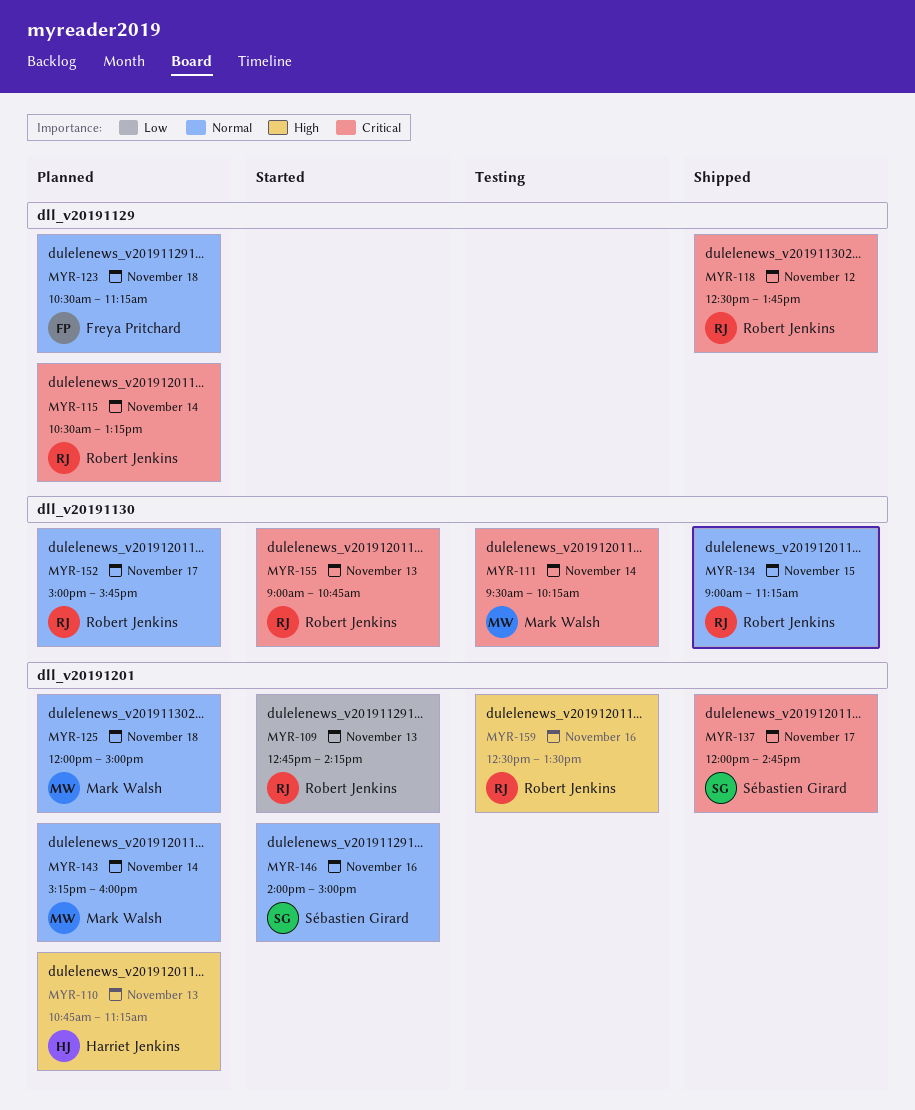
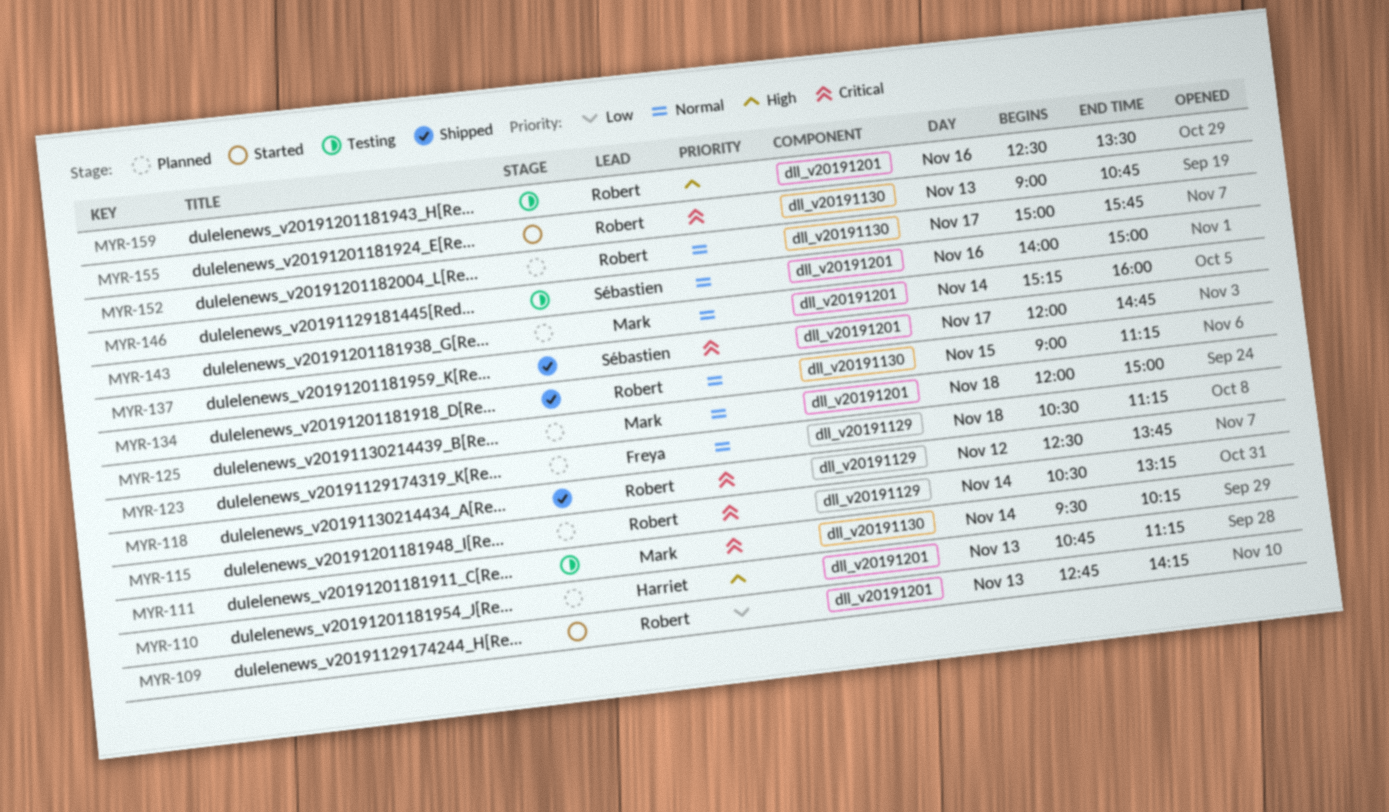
MYR-146, status: Started -> Testing

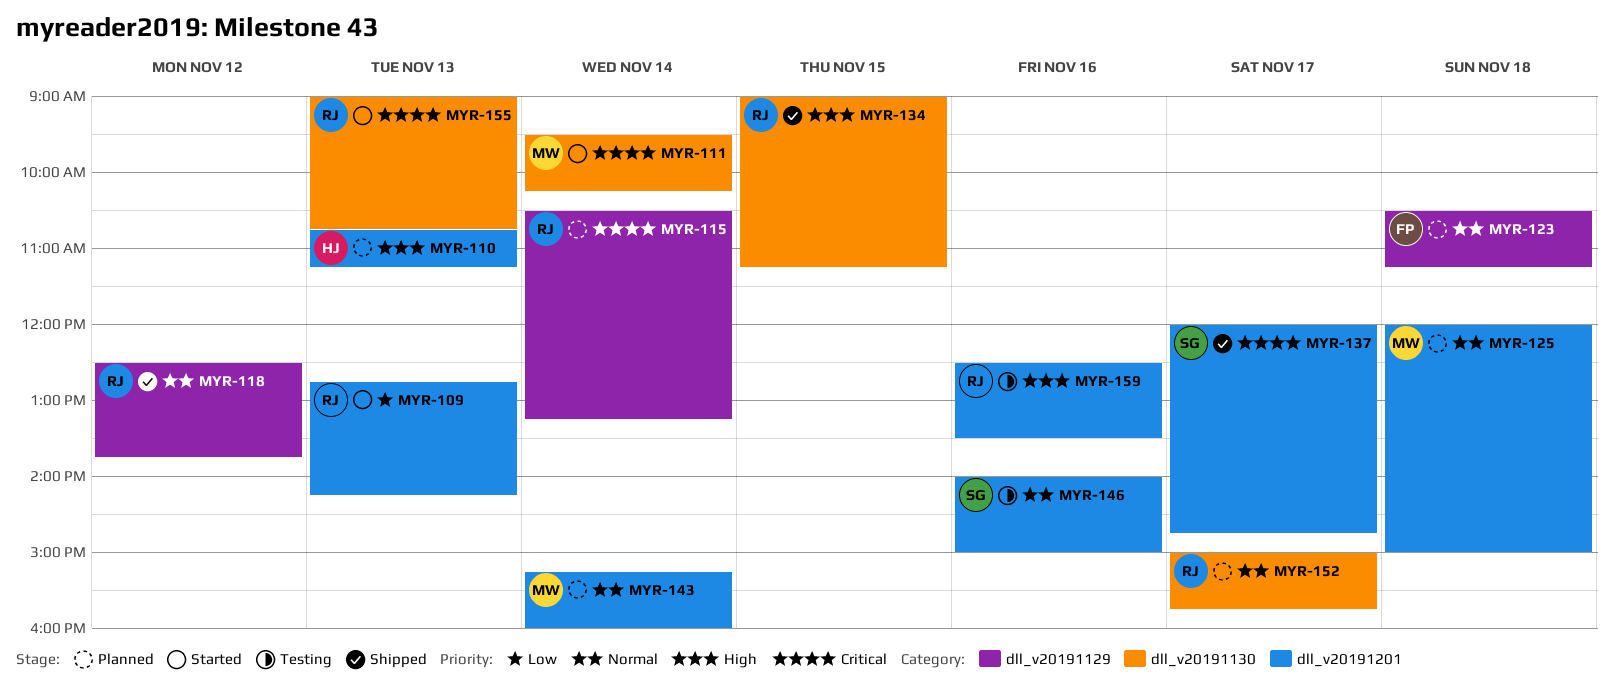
MYR-111, status: Testing -> Started
MYR-118, priority: Critical -> Normal
MYR-134, priority: Normal -> High

